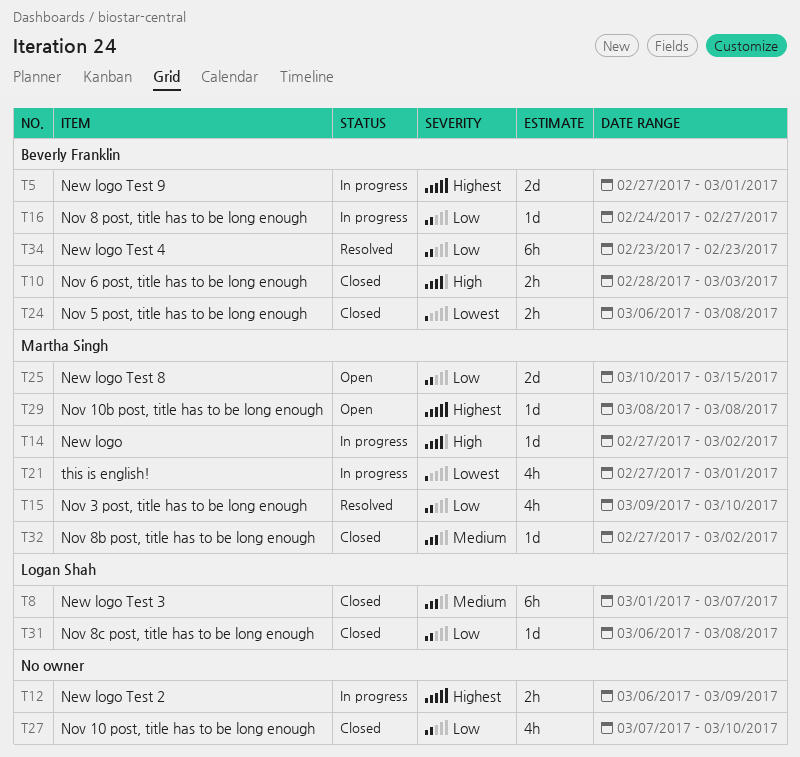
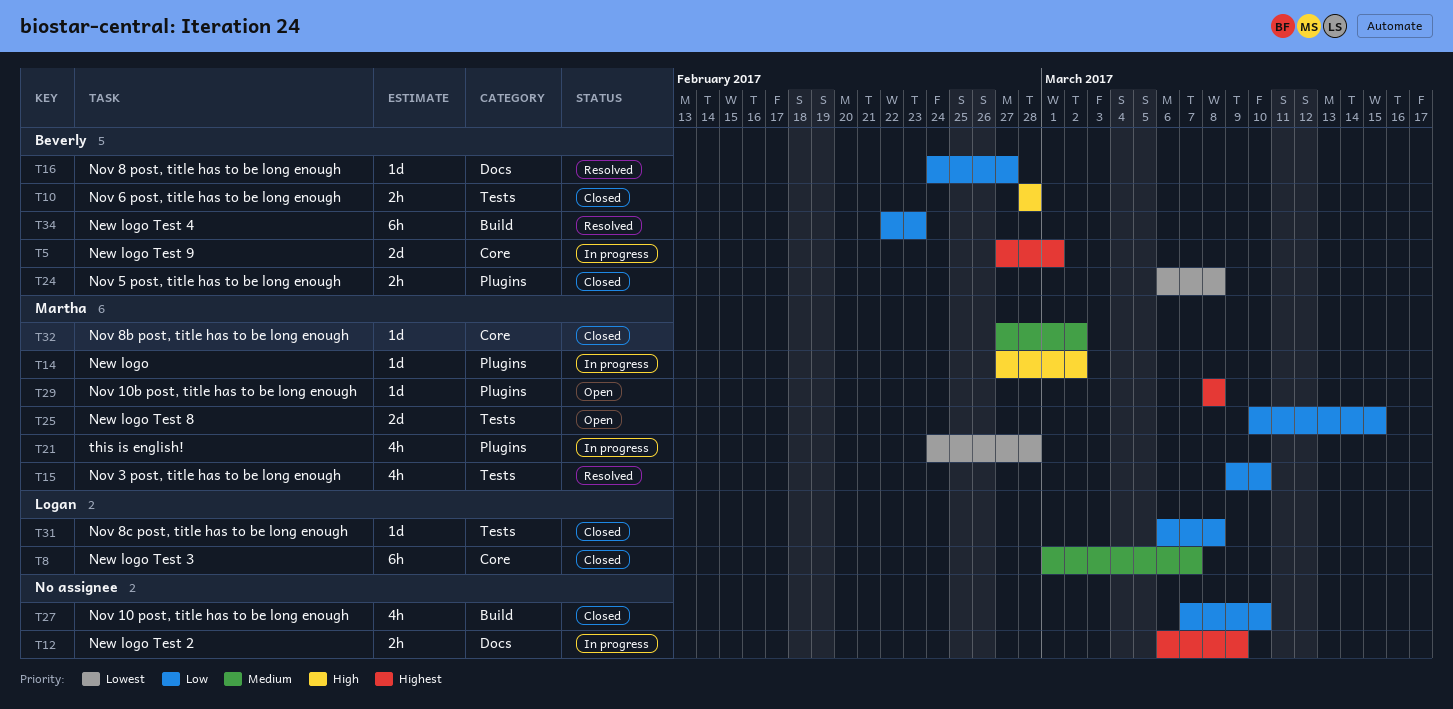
T10, due: Mar 3 -> Feb 28
T16, status: In progress -> Resolved
T21, start: Feb 27 -> Feb 24
T21, due: Mar 1 -> Feb 28
T34, start: Feb 23 -> Feb 22

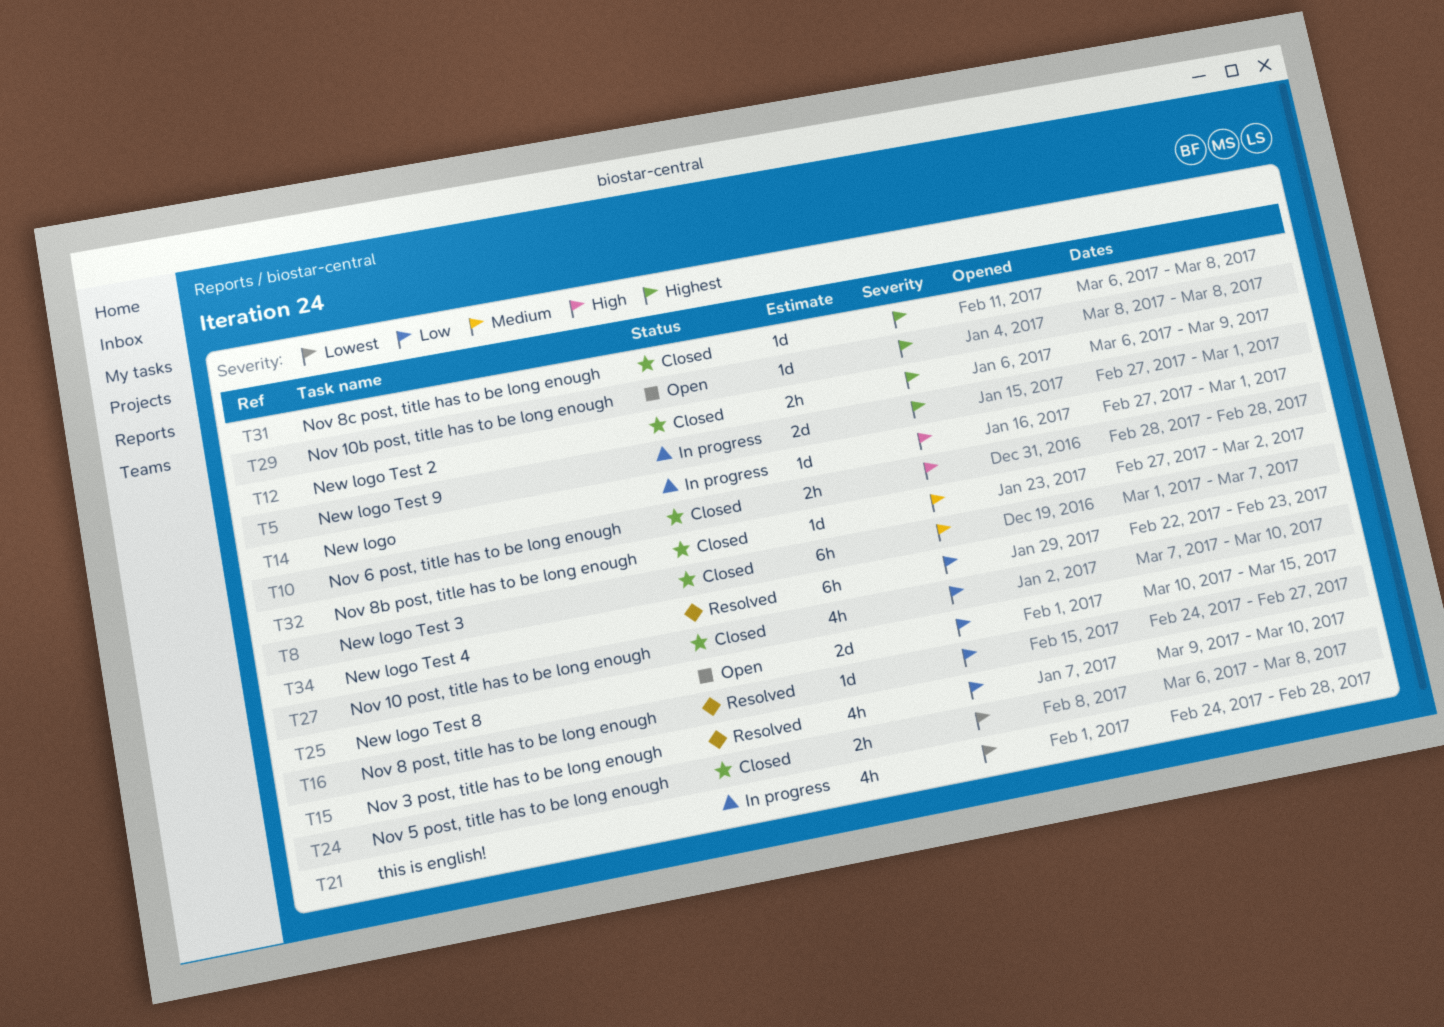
T12, status: In progress -> Closed
T14, due: Mar 2 -> Mar 1
T31, priority: Low -> Highest

